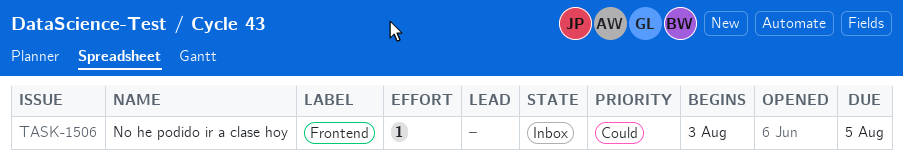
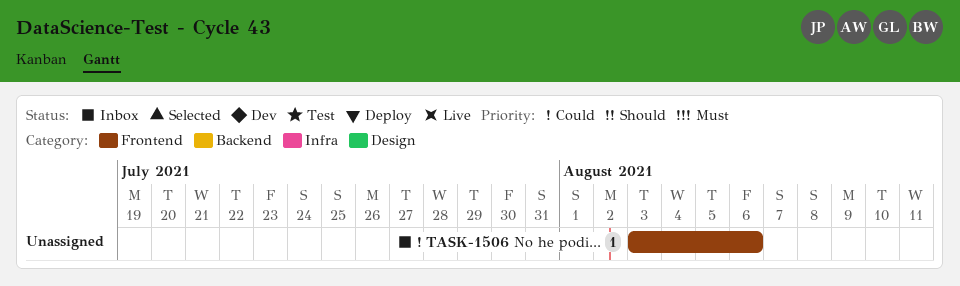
TASK-1506, due: Aug 5 -> Aug 6

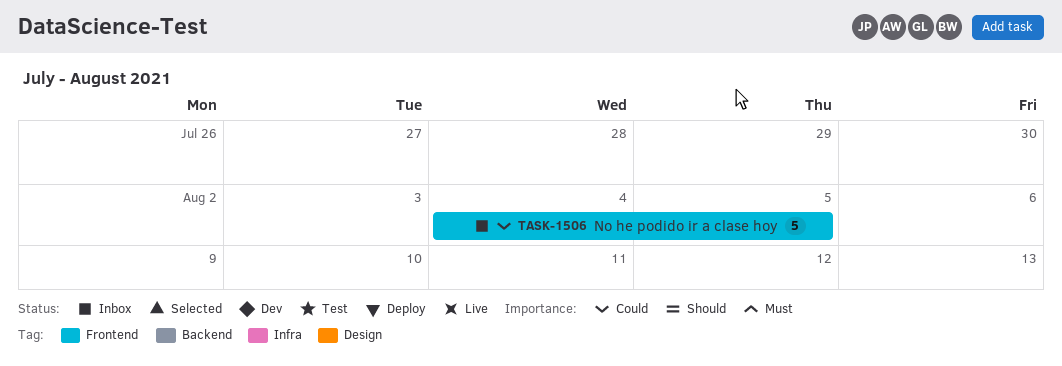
TASK-1506, estimate: 1 -> 5
TASK-1506, start: Aug 3 -> Aug 4
TASK-1506, due: Aug 6 -> Aug 5

